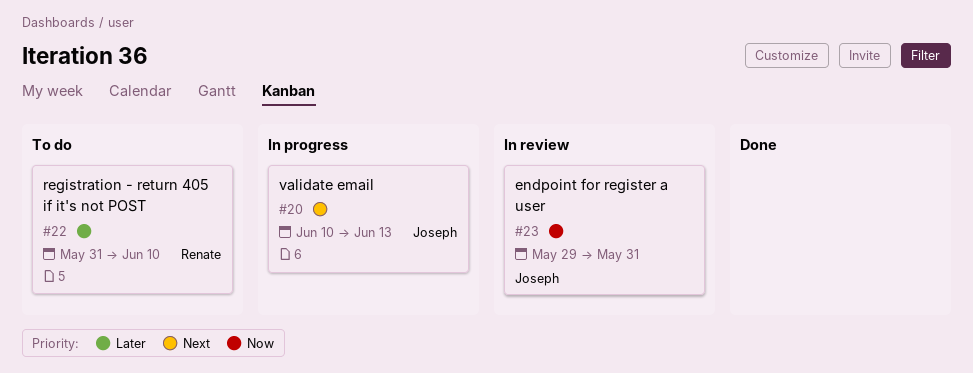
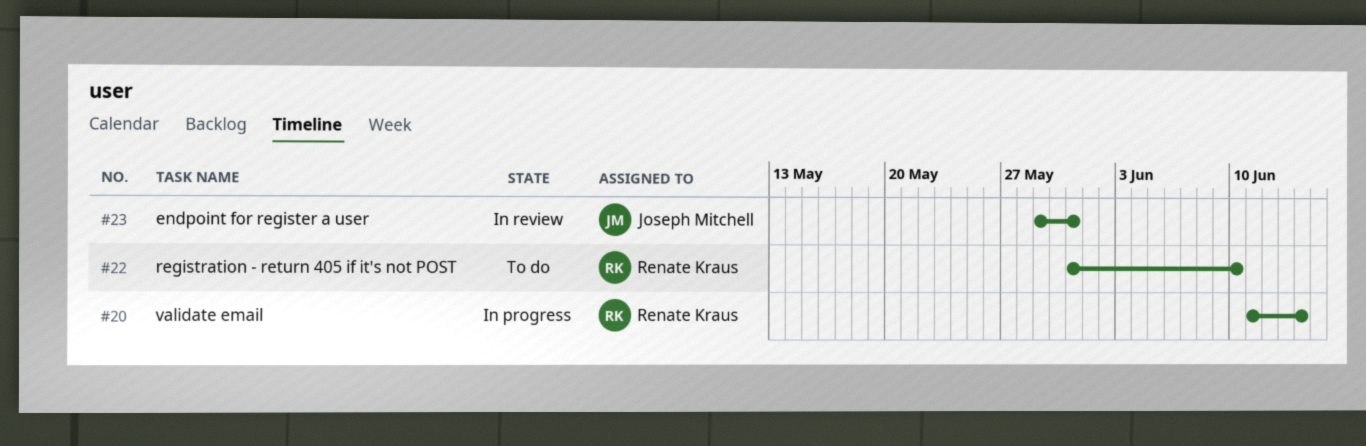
#20, owner: Joseph Mitchell -> Renate Kraus
#20, start: Jun 10 -> Jun 11
#20, due: Jun 13 -> Jun 14

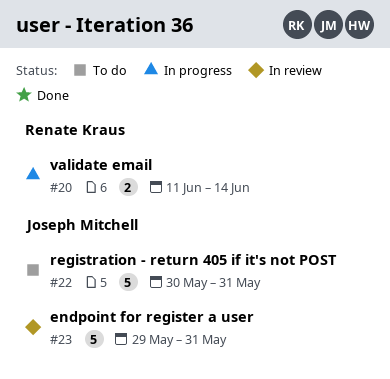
#22, owner: Renate Kraus -> Joseph Mitchell
#22, start: May 31 -> May 30
#22, due: Jun 10 -> May 31

